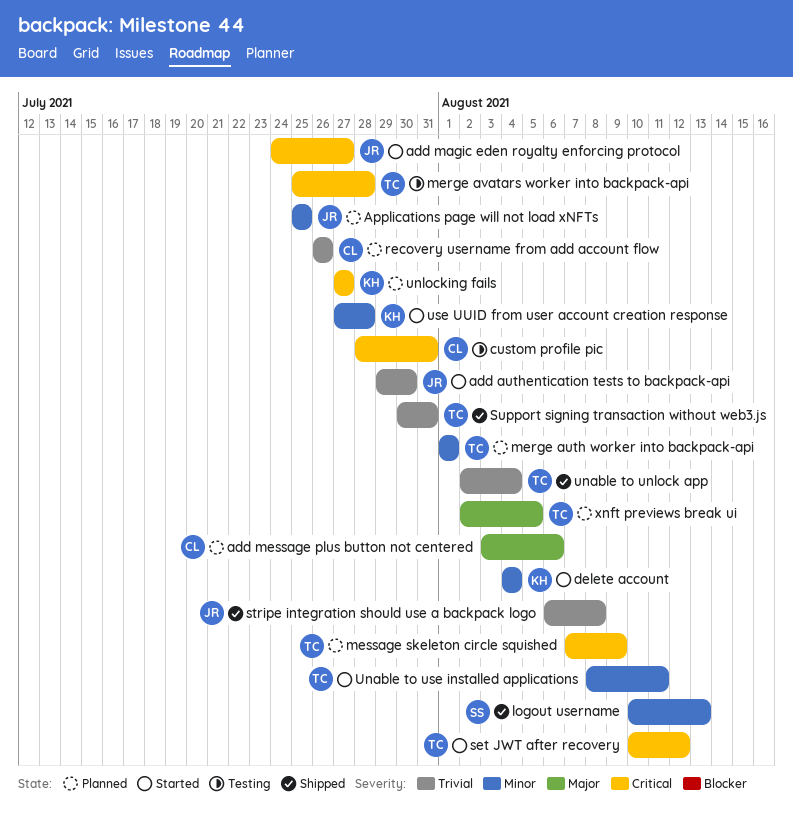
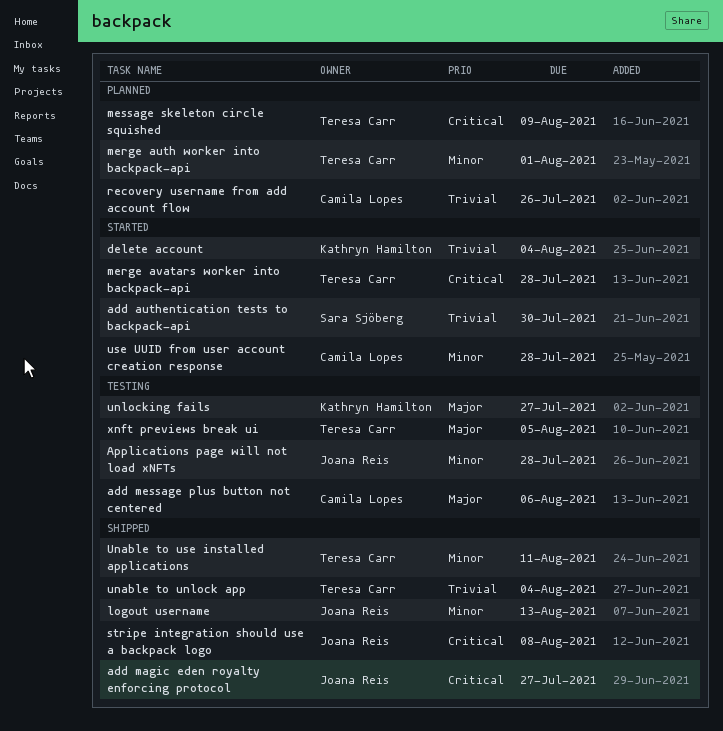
add authentication tests to backpack-api, owner: Joana Reis -> Sara Sjöberg
add magic eden royalty enforcing protocol, status: Started -> Shipped
add message plus button not centered, status: Planned -> Testing
Applications page will not load xNFTs, status: Planned -> Testing
Applications page will not load xNFTs, due: Jul 25 -> Jul 28
custom profile pic: present -> none
delete account, priority: Minor -> Trivial
logout username, owner: Sara Sjöberg -> Joana Reis
merge avatars worker into backpack-api, status: Testing -> Started
set JWT after recovery: present -> none
stripe integration should use a backpack logo, priority: Trivial -> Critical
Support signing transaction without web3.js: present -> none
Unable to use installed applications, status: Started -> Shipped
unlocking fails, status: Planned -> Testing
unlocking fails, priority: Critical -> Major
use UUID from user account creation response, owner: Kathryn Hamilton -> Camila Lopes
xnft previews break ui, status: Planned -> Testing

